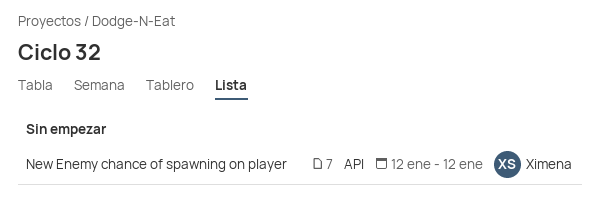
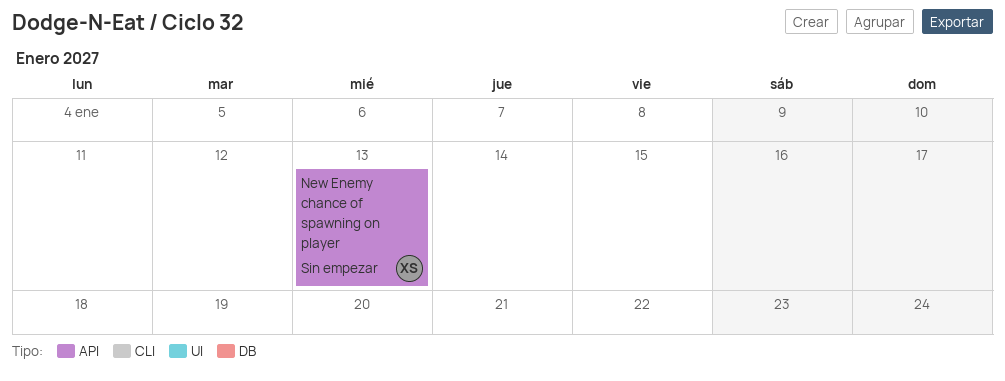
New Enemy chance of spawning on player, due: Jan 12 -> Jan 13

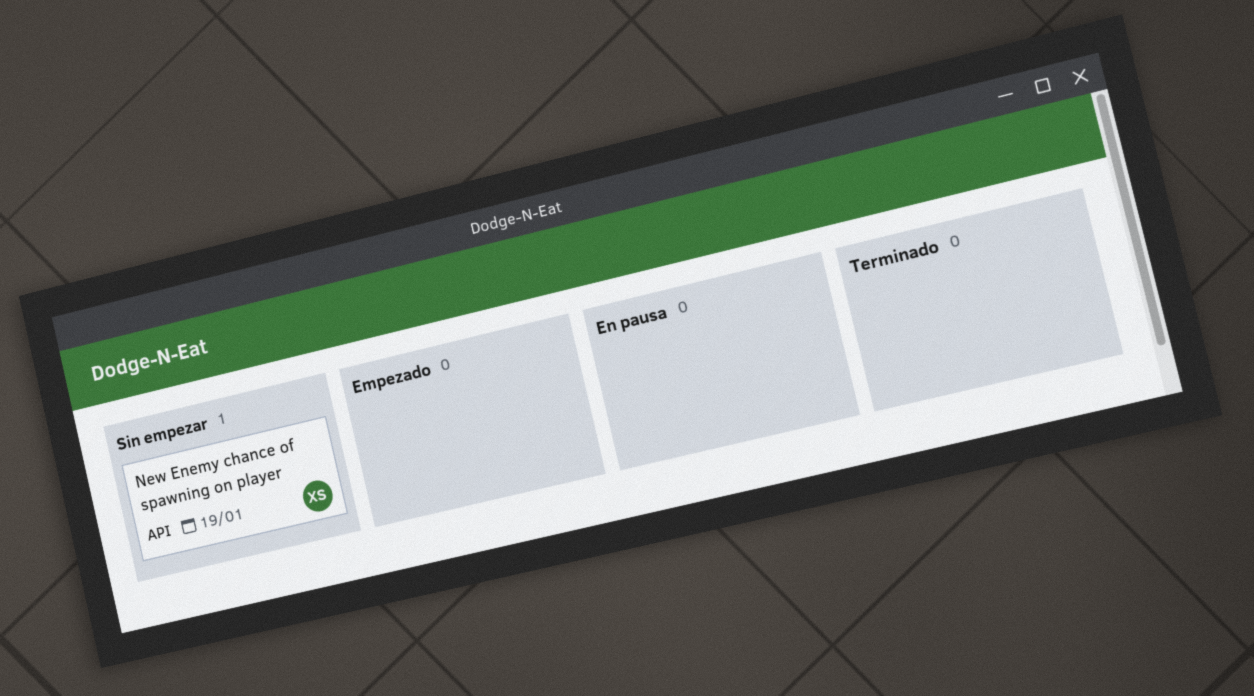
New Enemy chance of spawning on player, due: Jan 13 -> Jan 19

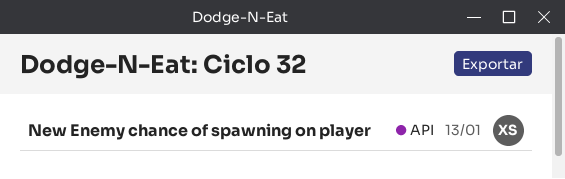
New Enemy chance of spawning on player, due: Jan 19 -> Jan 13

